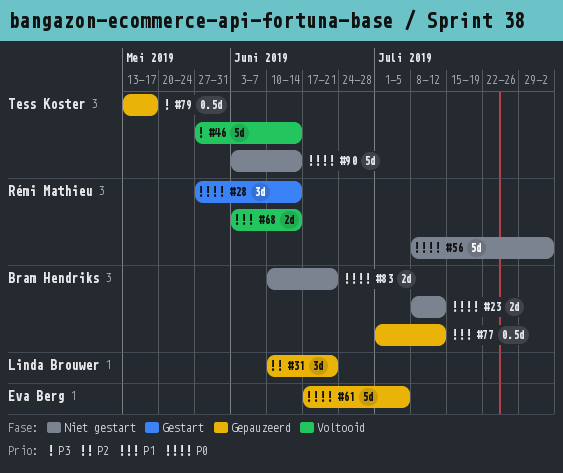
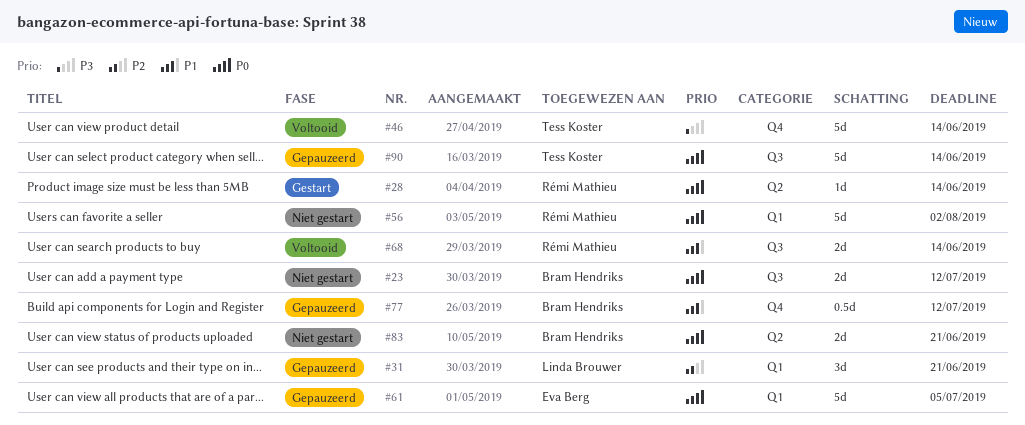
#28, estimate: 3d -> 1d
#79: present -> none
#90, status: Niet gestart -> Gepauzeerd

